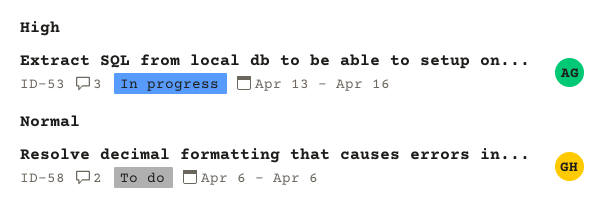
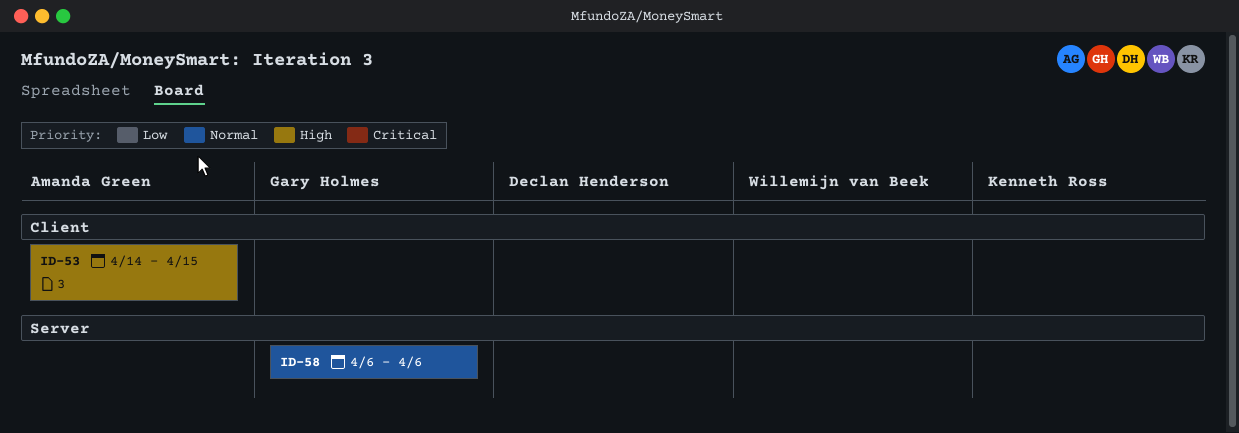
ID-53, start: Apr 13 -> Apr 14
ID-53, due: Apr 16 -> Apr 15

